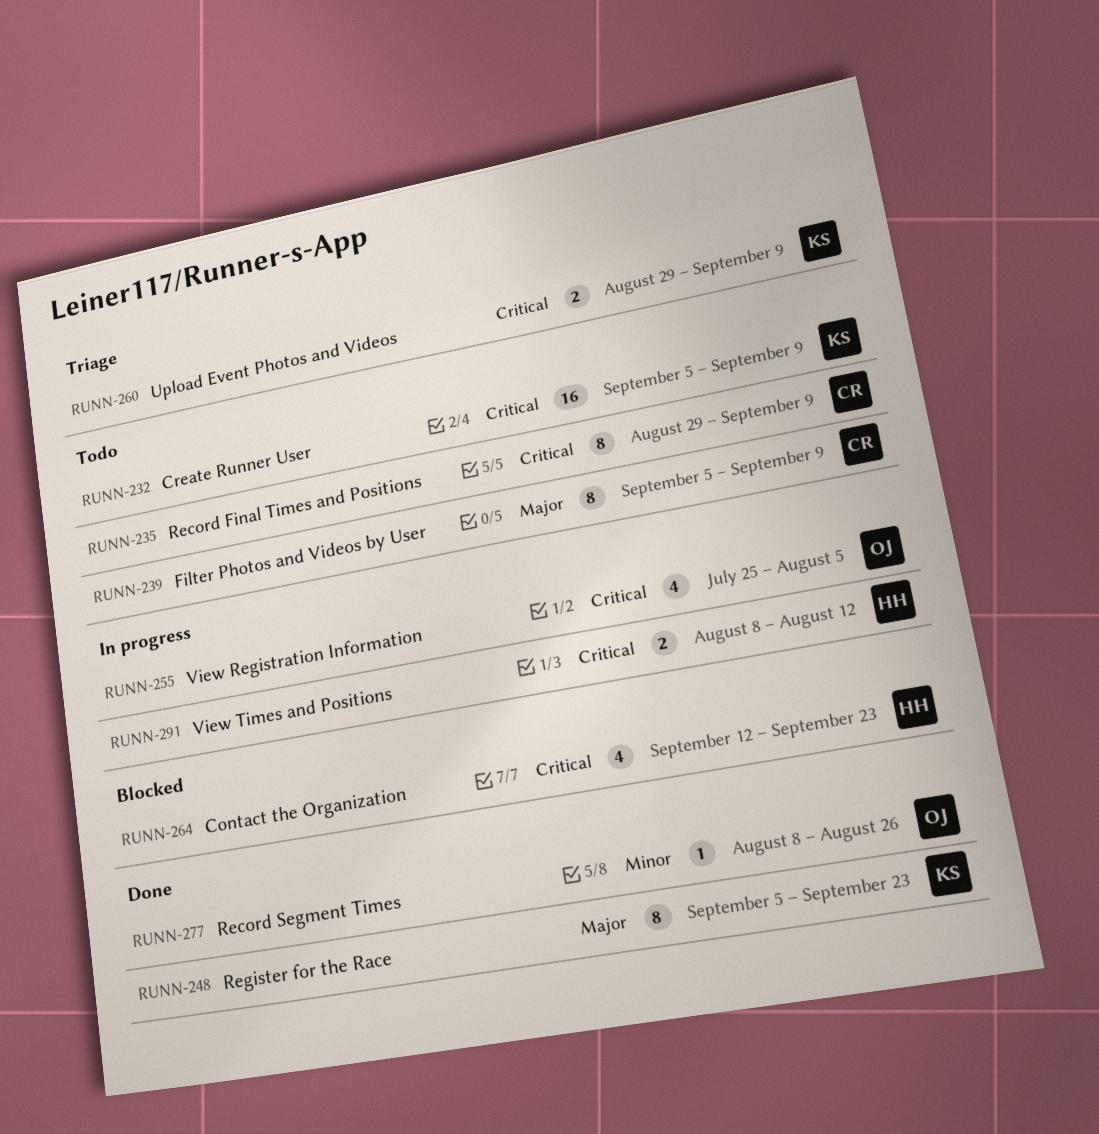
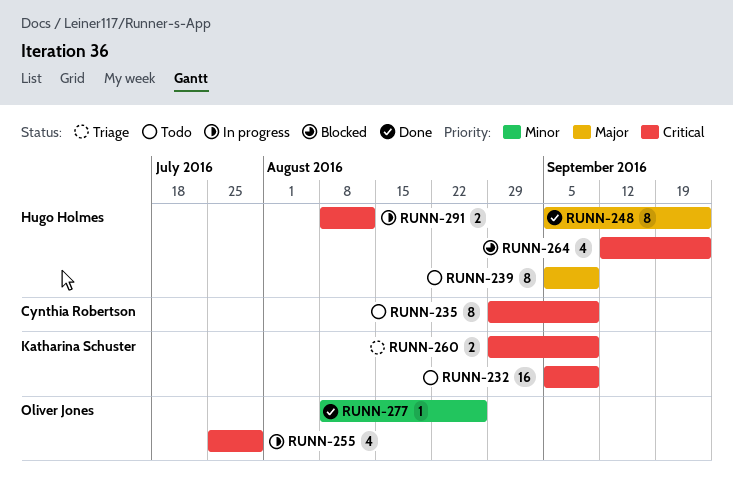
RUNN-239, owner: Cynthia Robertson -> Hugo Holmes
RUNN-248, owner: Katharina Schuster -> Hugo Holmes
RUNN-255, due: Aug 5 -> Jul 29

